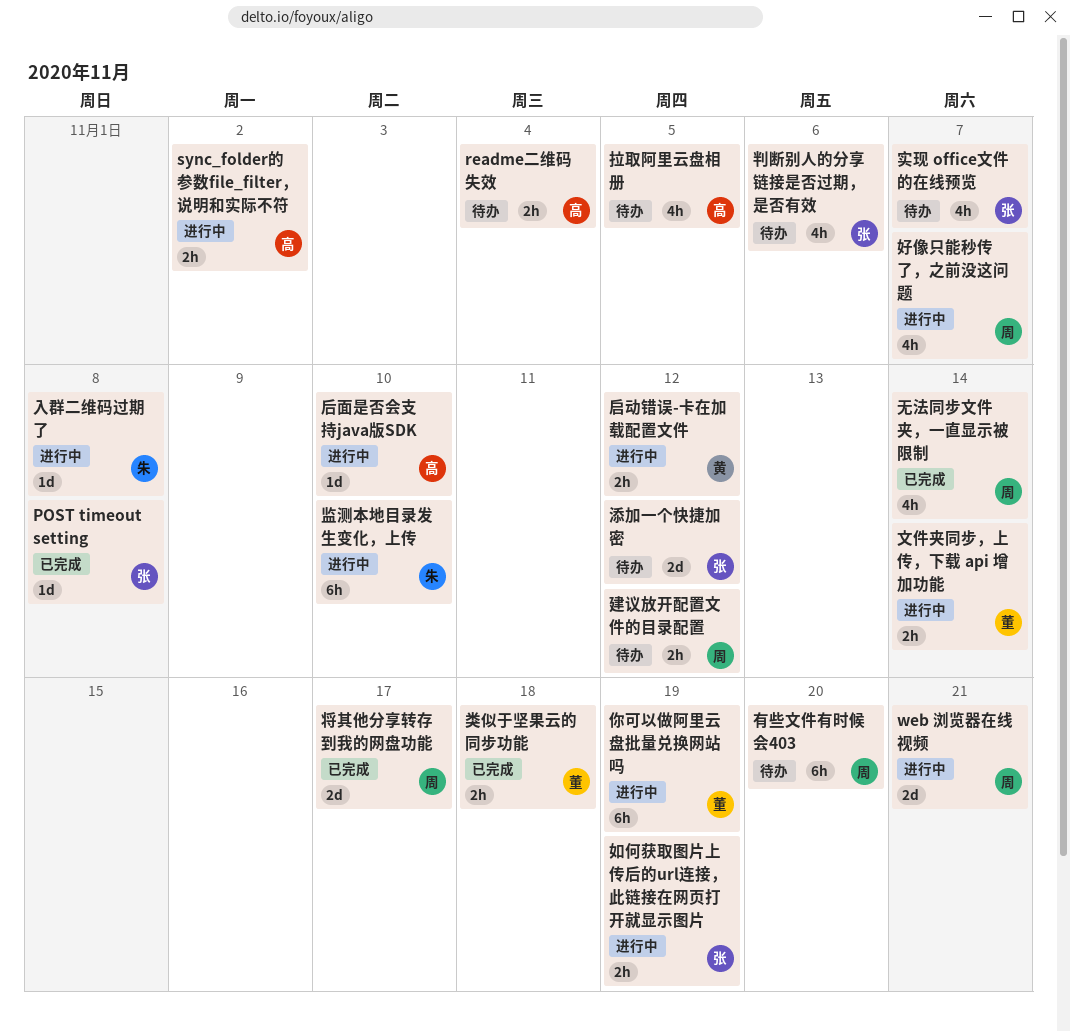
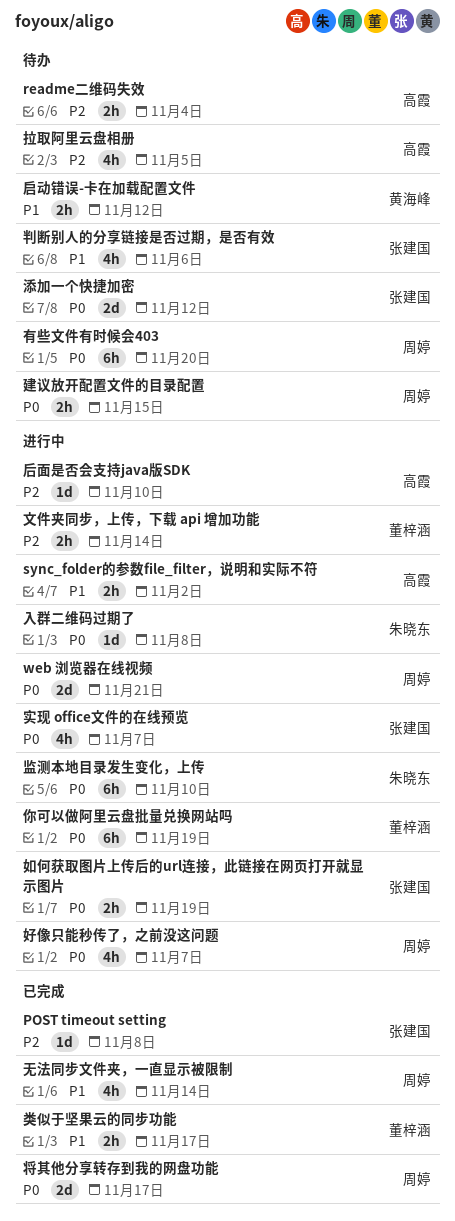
启动错误-卡在加载配置文件, status: 进行中 -> 待办
实现 office文件的在线预览, status: 待办 -> 进行中
建议放开配置文件的目录配置, due: Nov 12 -> Nov 15
类似于坚果云的同步功能, due: Nov 18 -> Nov 17

